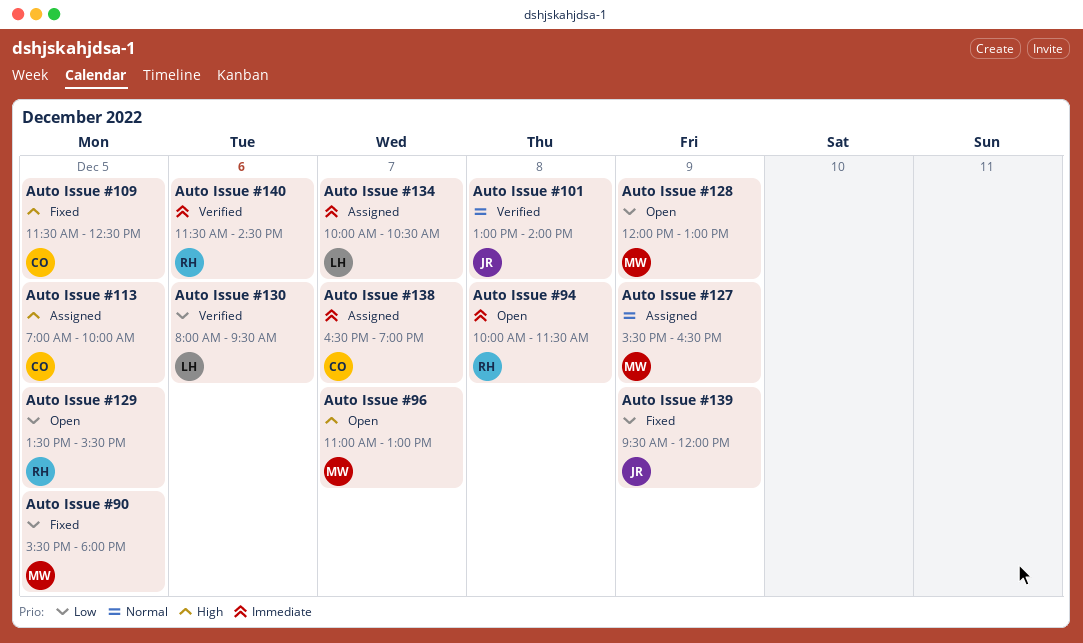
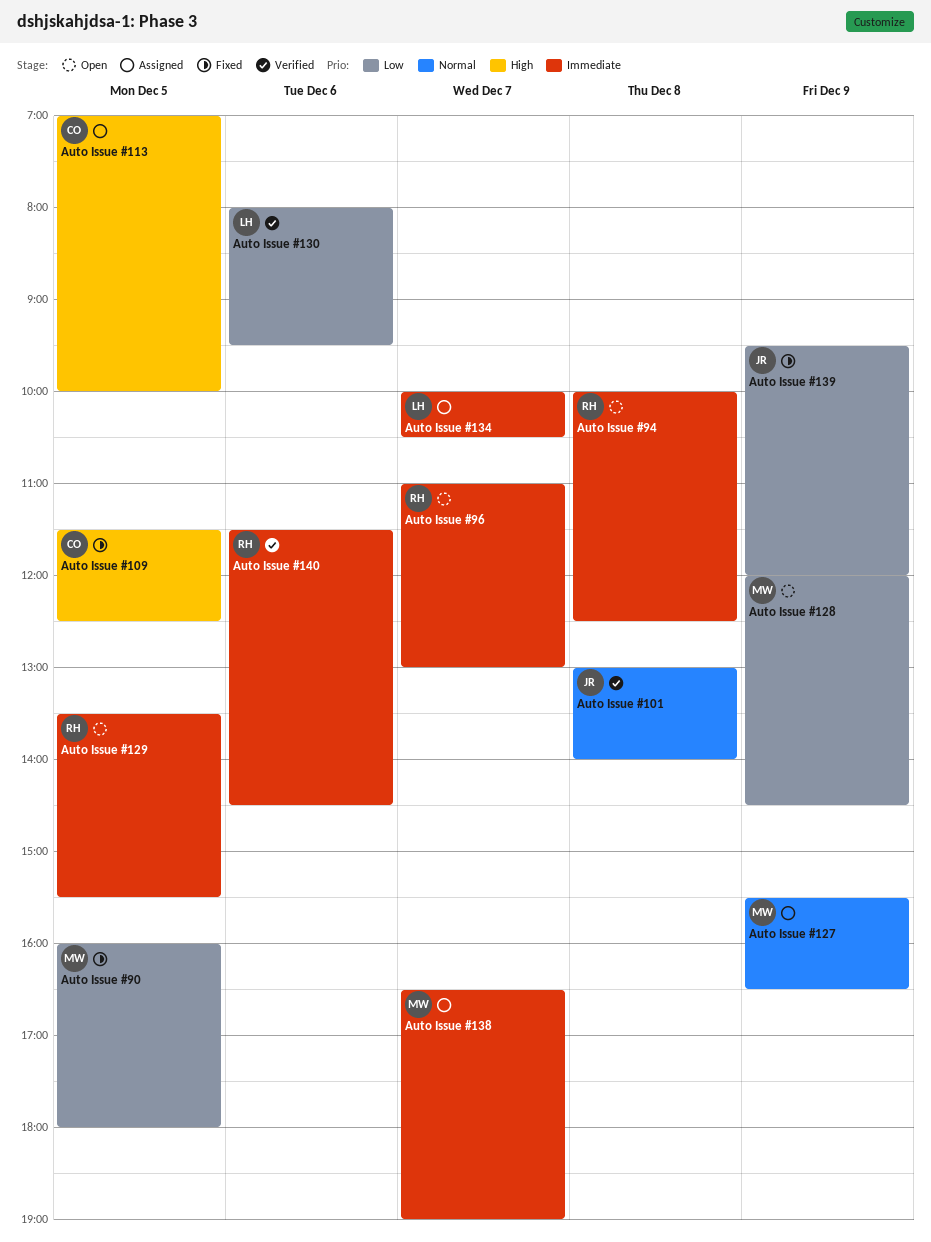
Auto Issue #128, ends: 13:00 -> 14:30
Auto Issue #129, priority: Low -> Immediate
Auto Issue #138, owner: CO -> MW
Auto Issue #90, begins: 15:30 -> 16:00
Auto Issue #94, ends: 11:30 -> 12:30
Auto Issue #96, owner: MW -> RH
Auto Issue #96, priority: High -> Immediate

